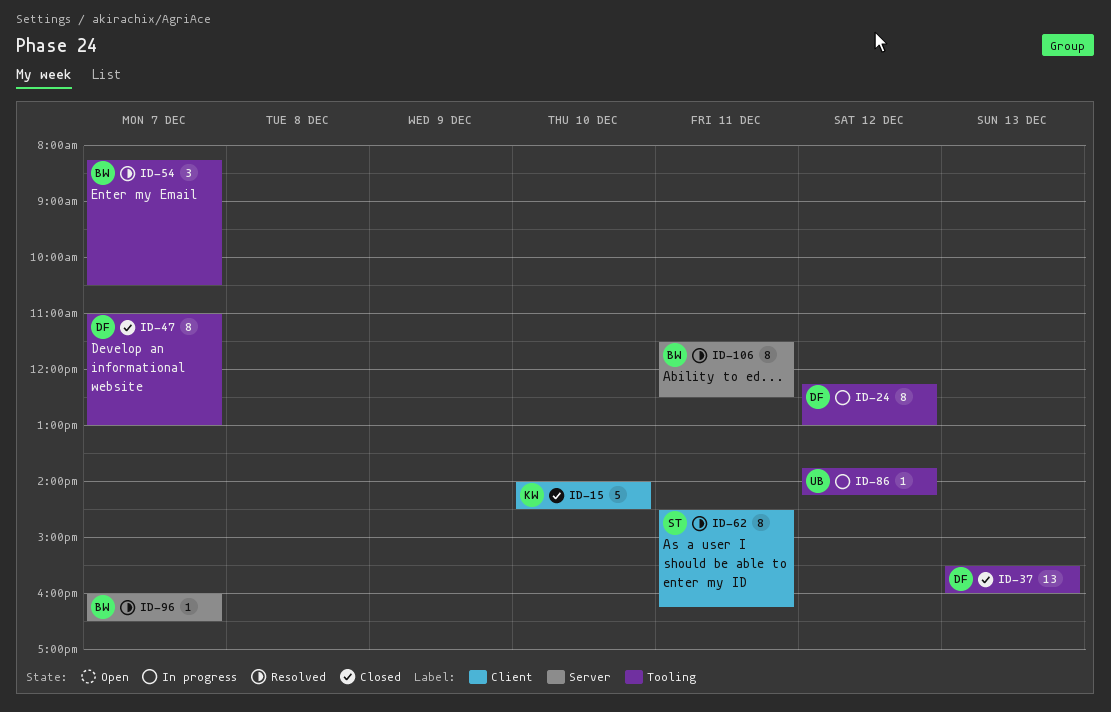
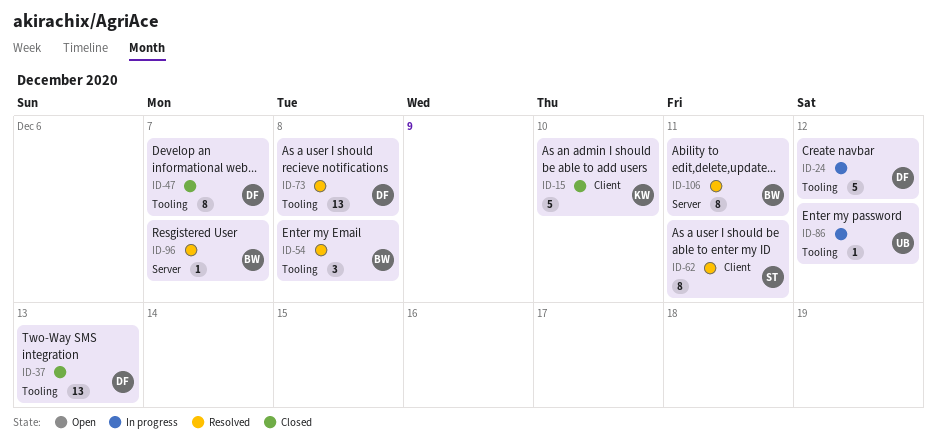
ID-24, estimate: 8 -> 5
ID-54, day: Dec 7 -> Dec 8
ID-73: none -> present

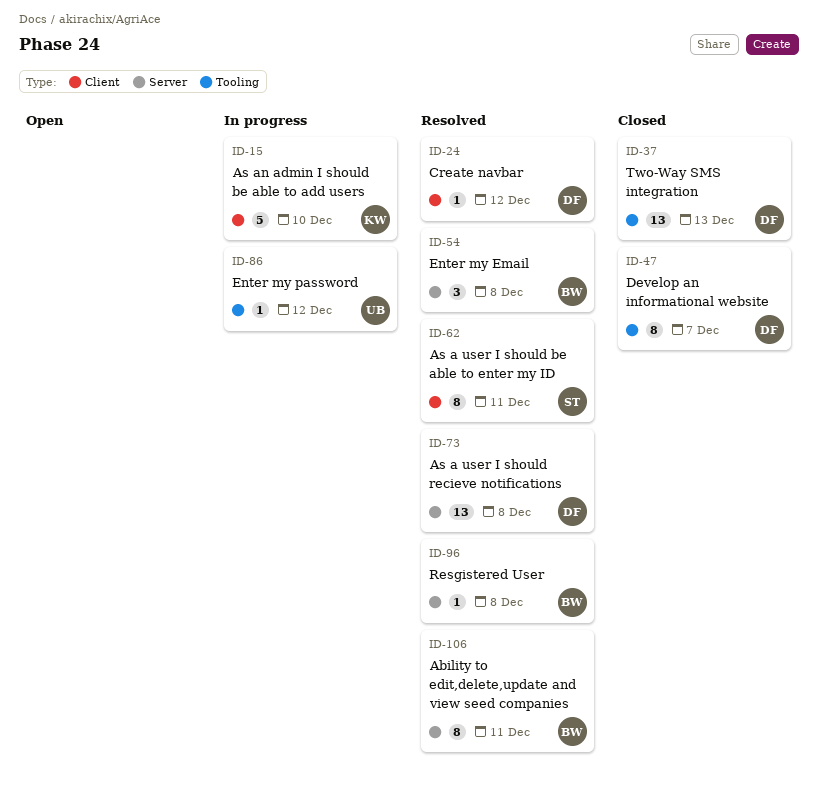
ID-15, status: Closed -> In progress
ID-24, status: In progress -> Resolved
ID-24, label: Tooling -> Client
ID-24, estimate: 5 -> 1
ID-54, label: Tooling -> Server
ID-73, label: Tooling -> Server
ID-96, day: Dec 7 -> Dec 8

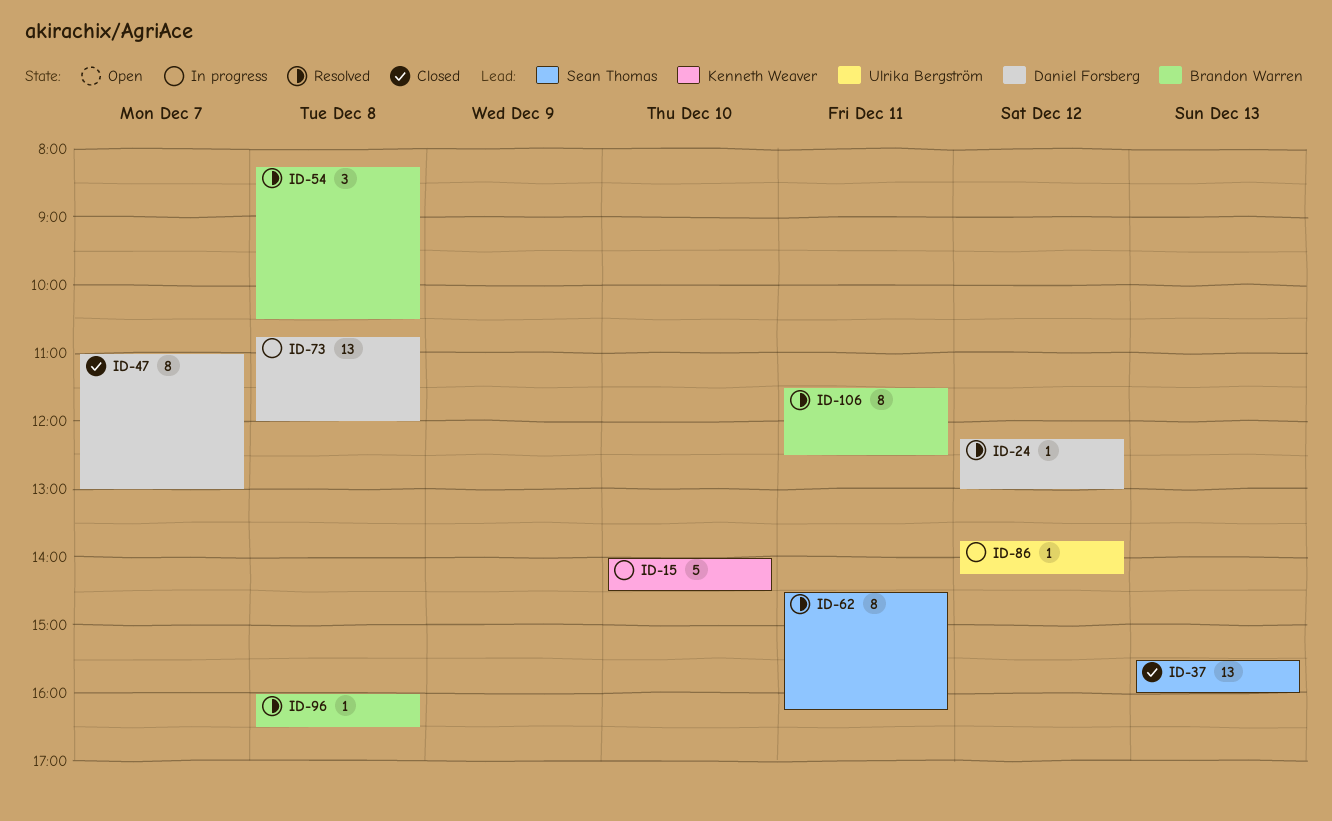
ID-37, owner: Daniel Forsberg -> Sean Thomas
ID-73, status: Resolved -> In progress

